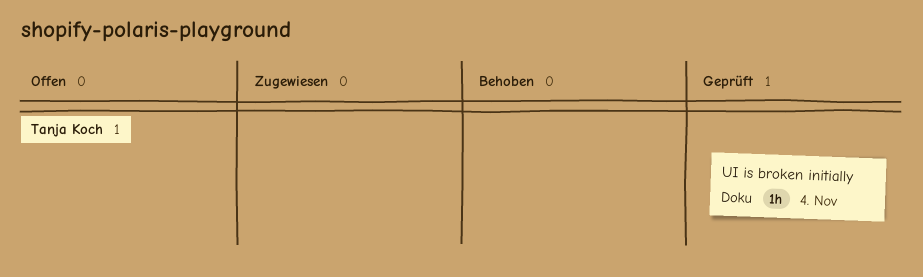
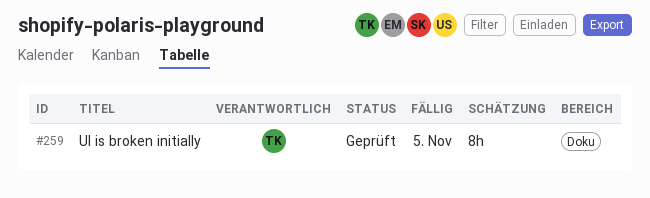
UI is broken initially, estimate: 1h -> 8h
UI is broken initially, due: Nov 4 -> Nov 5

